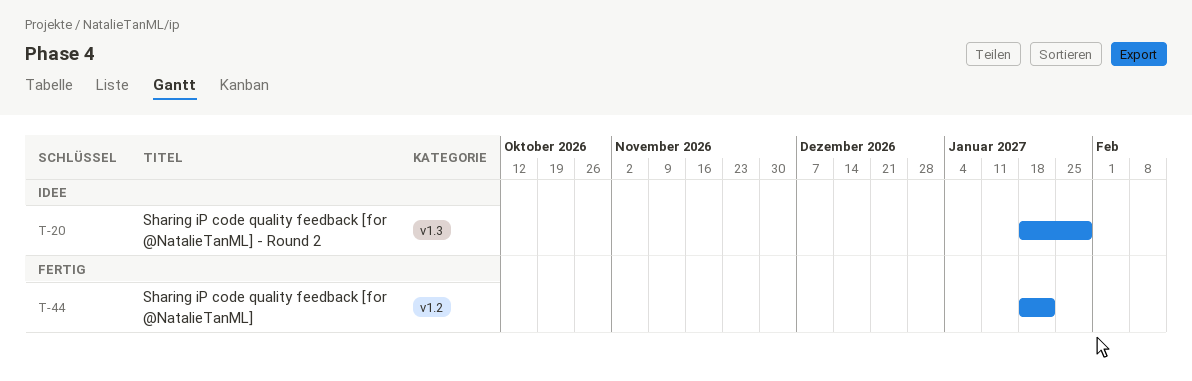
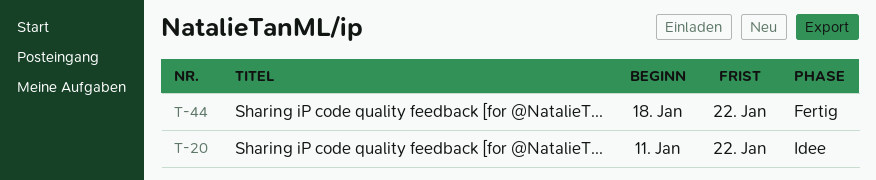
T-20, start: Jan 18 -> Jan 11
T-20, due: Jan 29 -> Jan 22

